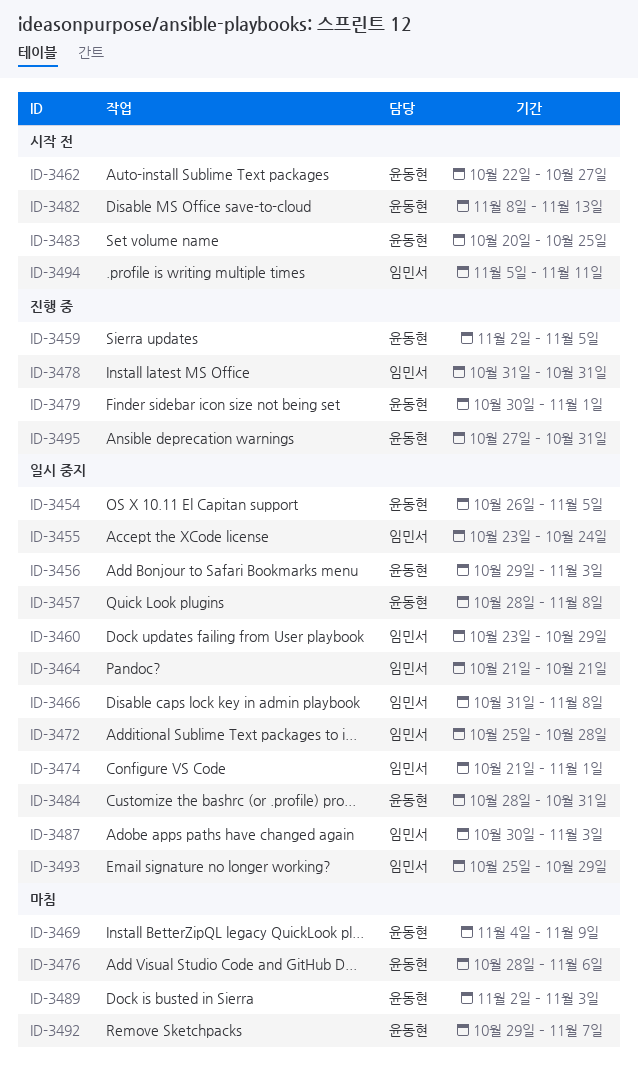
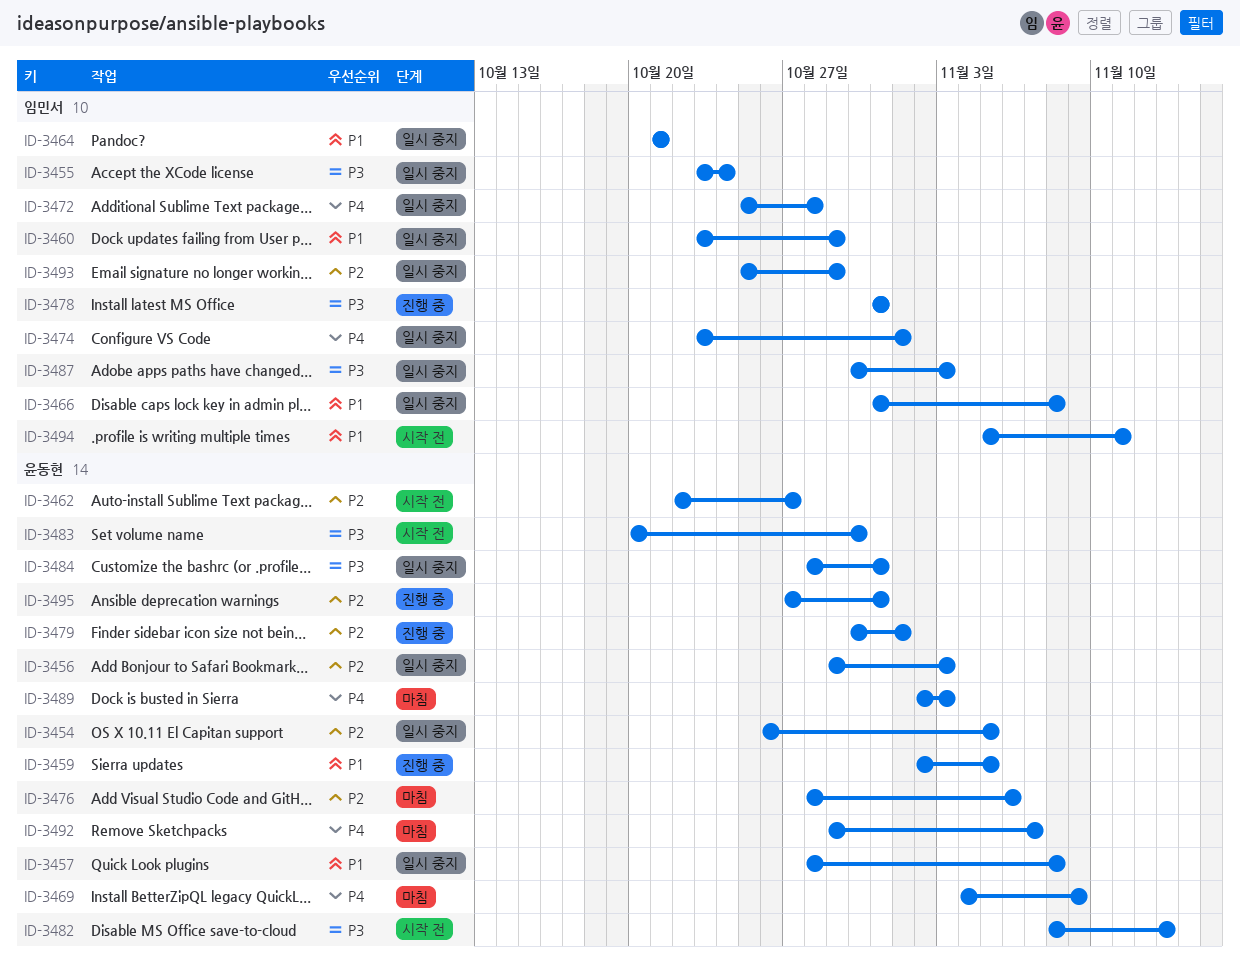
ID-3474, start: Oct 21 -> Oct 23
ID-3483, due: Oct 25 -> Oct 30

